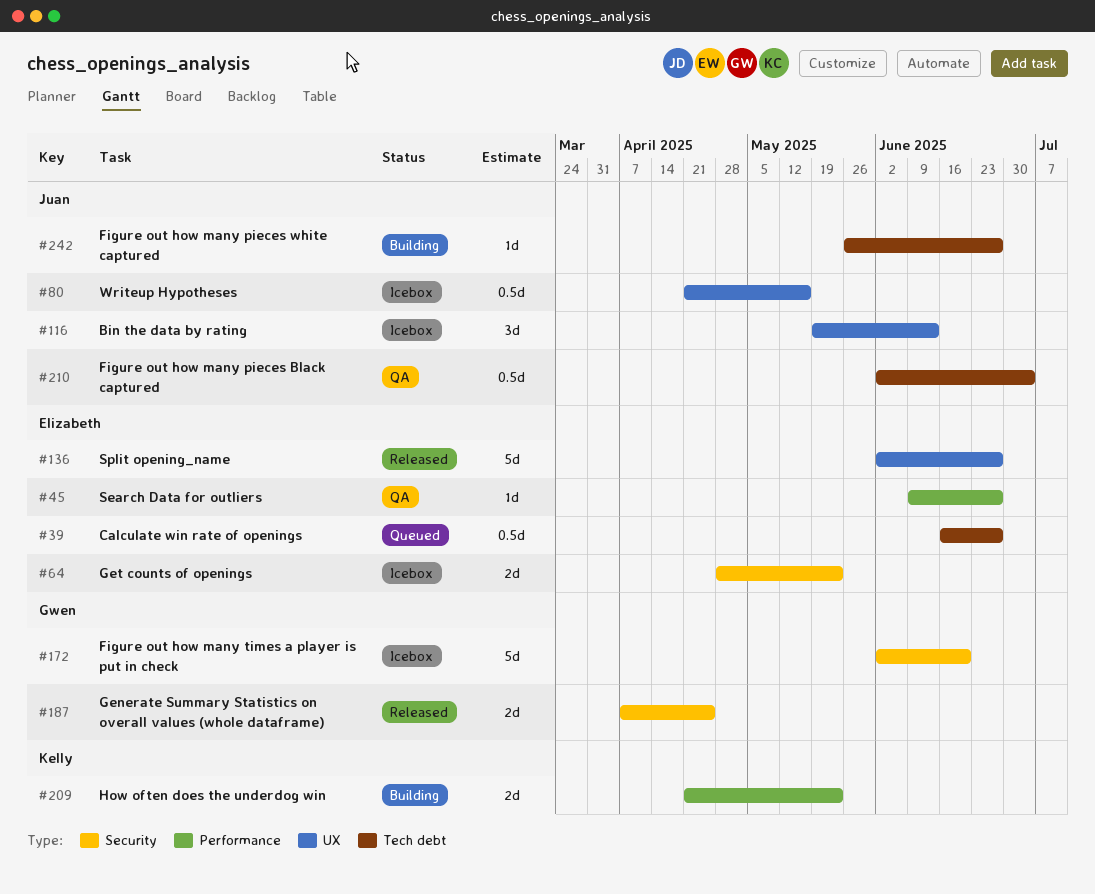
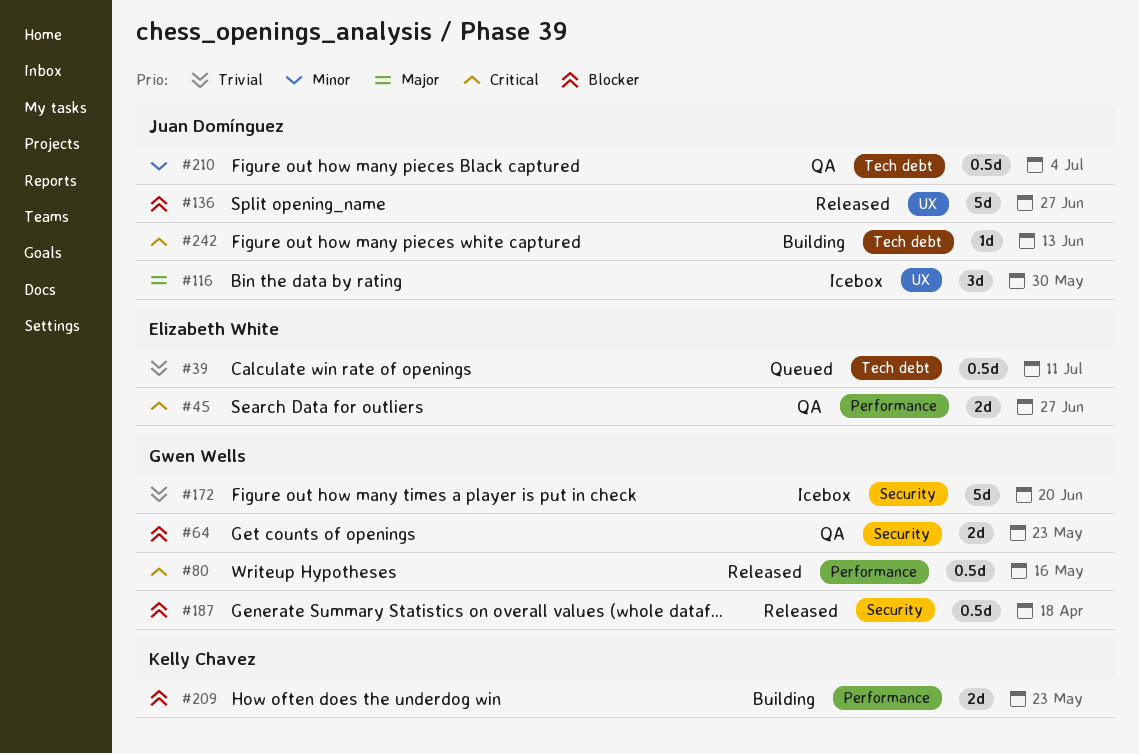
#39, due: Jun 27 -> Jul 11
#45, estimate: 1d -> 2d
#64, status: Icebox -> QA
#64, owner: Elizabeth White -> Gwen Wells
#80, status: Icebox -> Released
#80, owner: Juan Domínguez -> Gwen Wells
#80, label: UX -> Performance
#116, due: Jun 13 -> May 30
#136, owner: Elizabeth White -> Juan Domínguez
#187, estimate: 2d -> 0.5d
#187, due: Apr 25 -> Apr 18
#242, due: Jun 27 -> Jun 13

